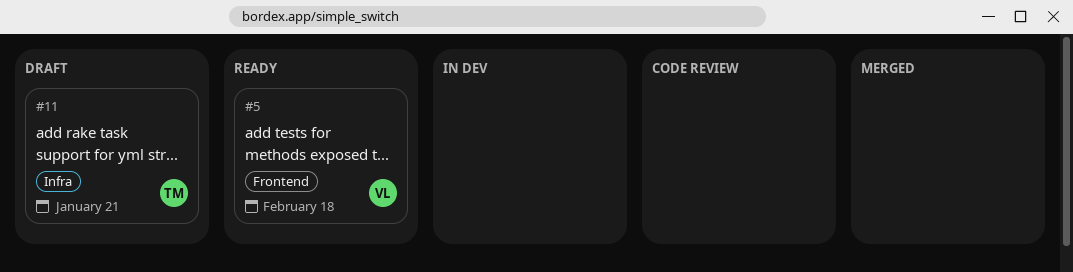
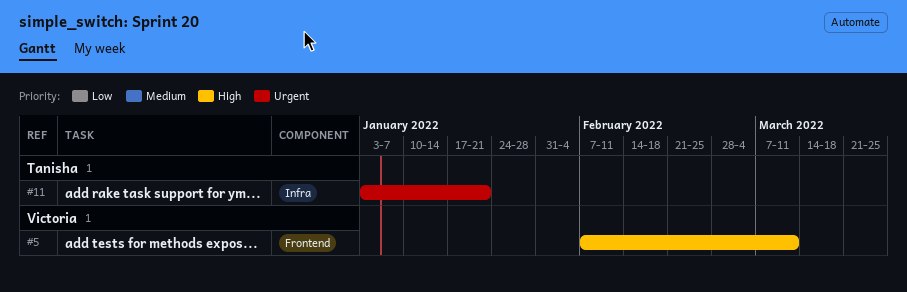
#5, due: Feb 18 -> Mar 11

